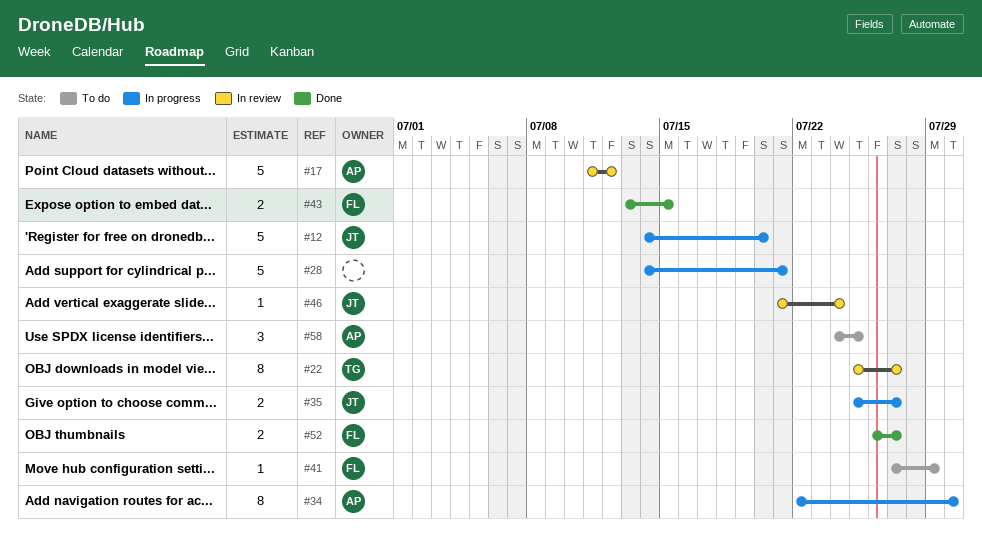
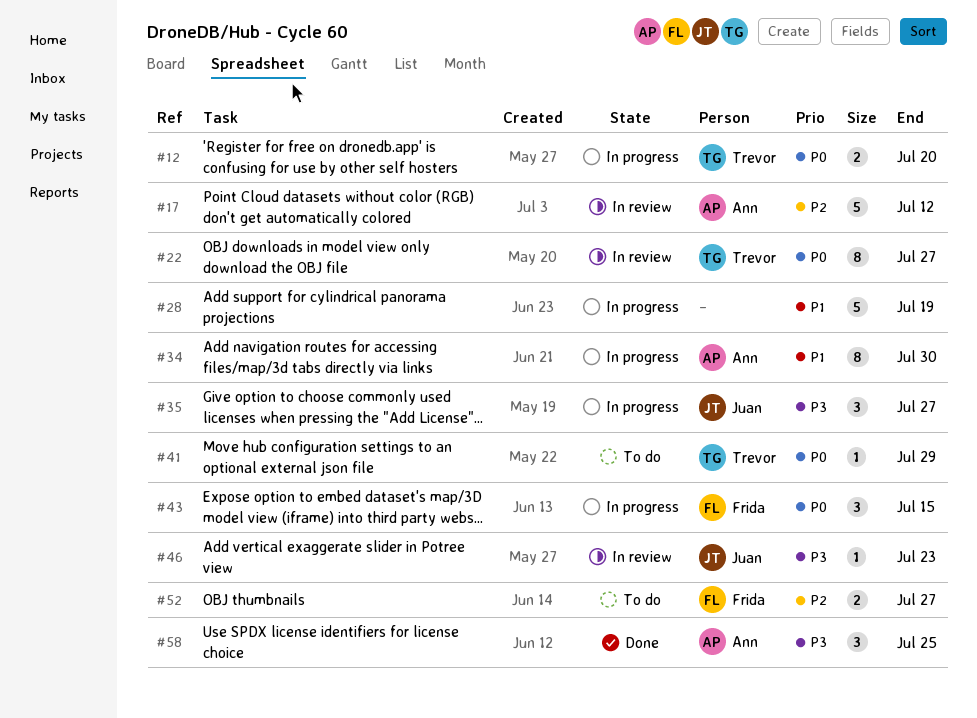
#12, owner: Juan -> Trevor
#12, estimate: 5 -> 2
#28, due: Jul 21 -> Jul 19
#35, estimate: 2 -> 3
#41, owner: Frida -> Trevor
#43, status: Done -> In progress
#43, estimate: 2 -> 3
#46, due: Jul 24 -> Jul 23
#52, status: Done -> To do
#58, status: To do -> Done

